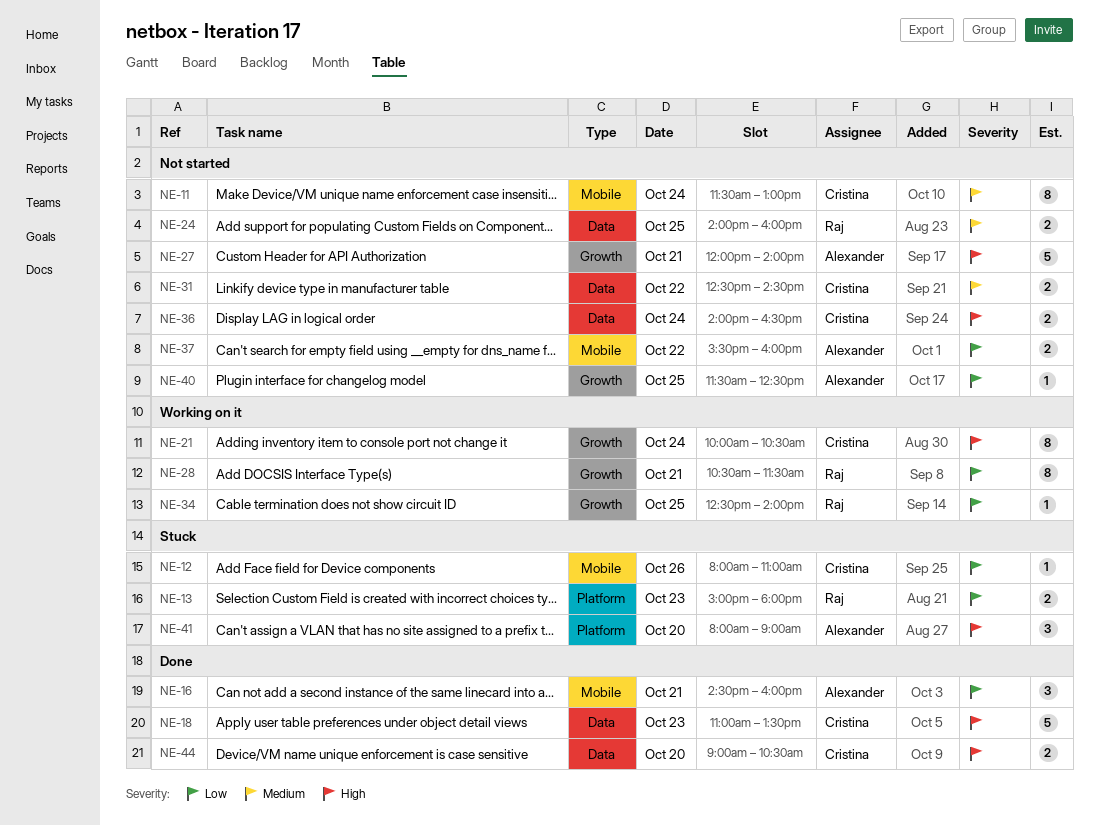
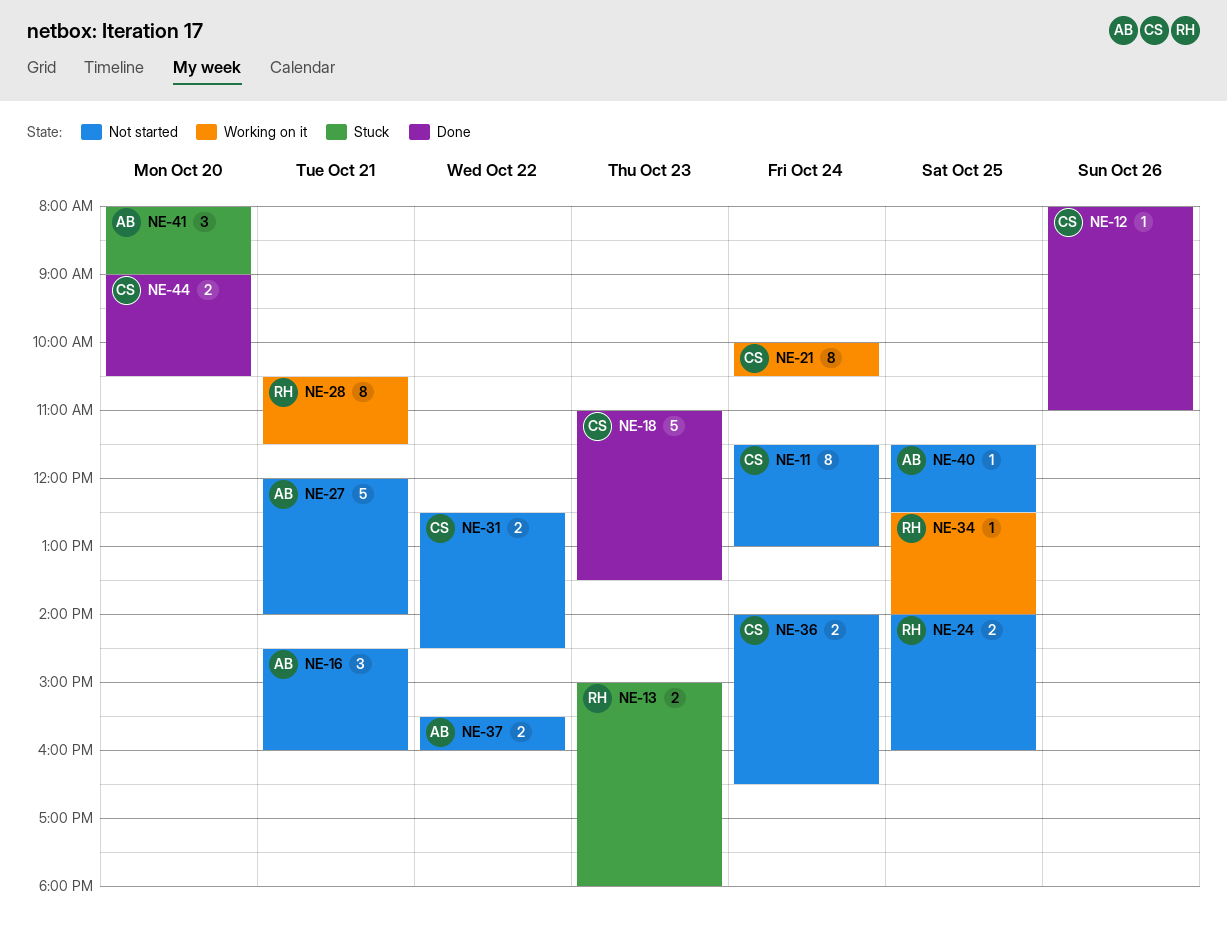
NE-12, status: Stuck -> Done
NE-16, status: Done -> Not started

